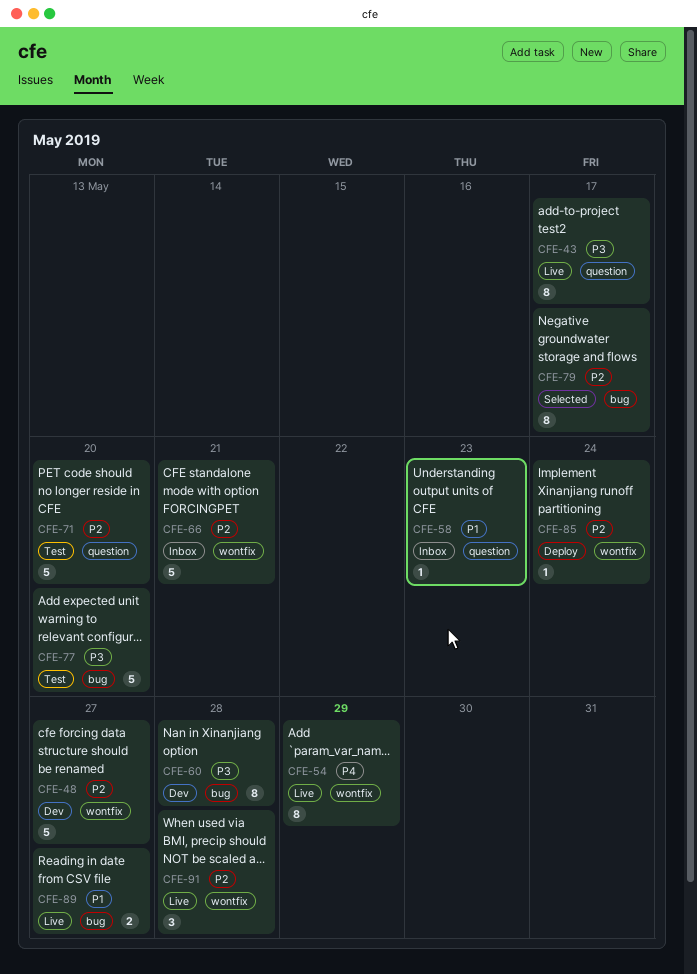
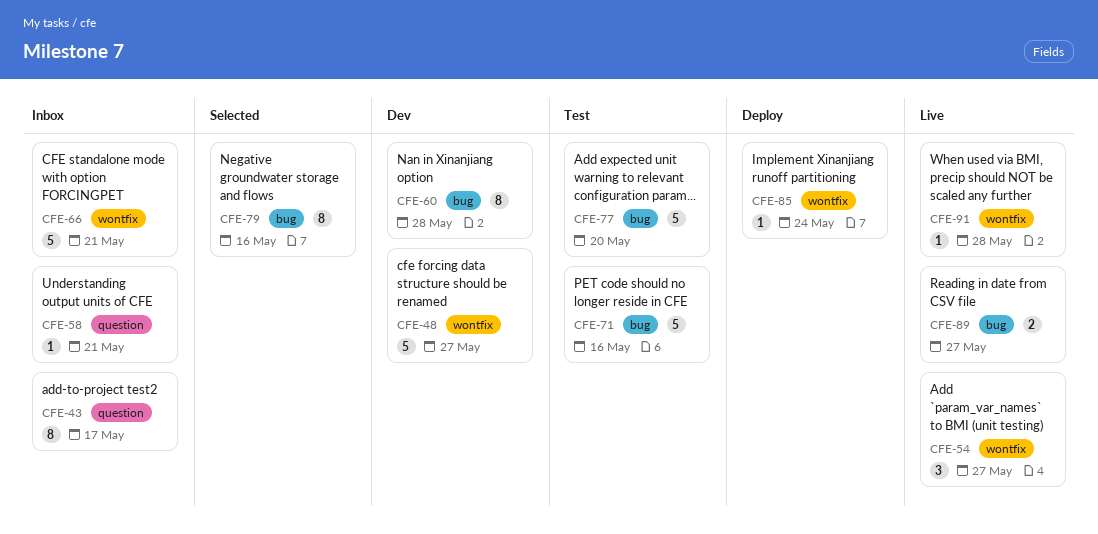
CFE-43, status: Live -> Inbox
CFE-54, estimate: 8 -> 3
CFE-54, due: May 29 -> May 27
CFE-58, due: May 23 -> May 21
CFE-71, label: question -> bug
CFE-71, due: May 20 -> May 16
CFE-79, due: May 17 -> May 16
CFE-91, estimate: 3 -> 1

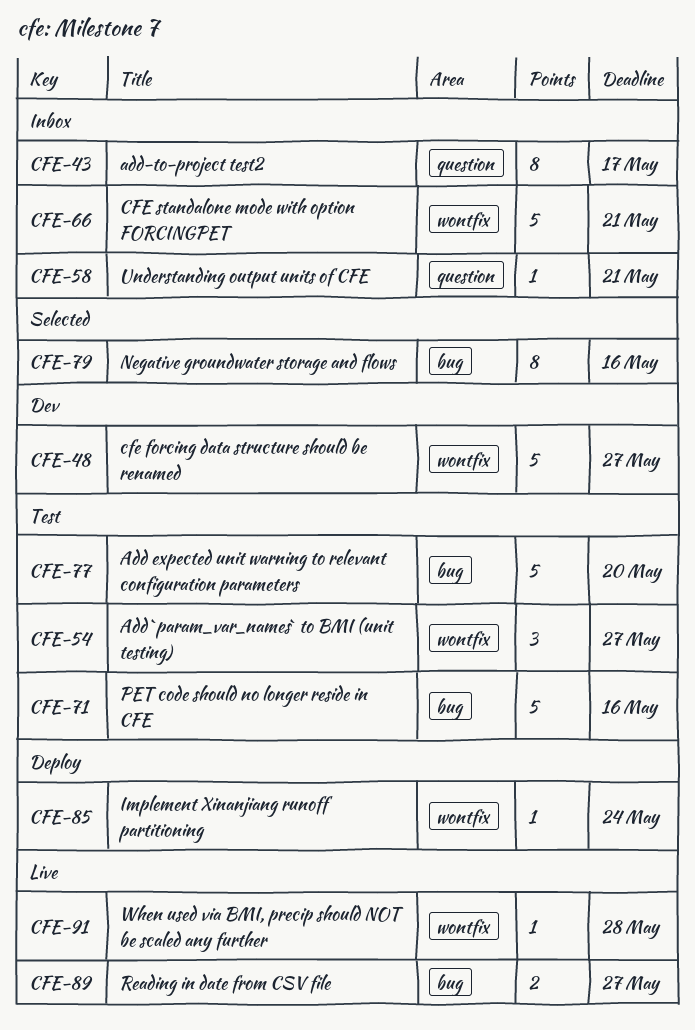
CFE-54, status: Live -> Test
CFE-60: present -> none

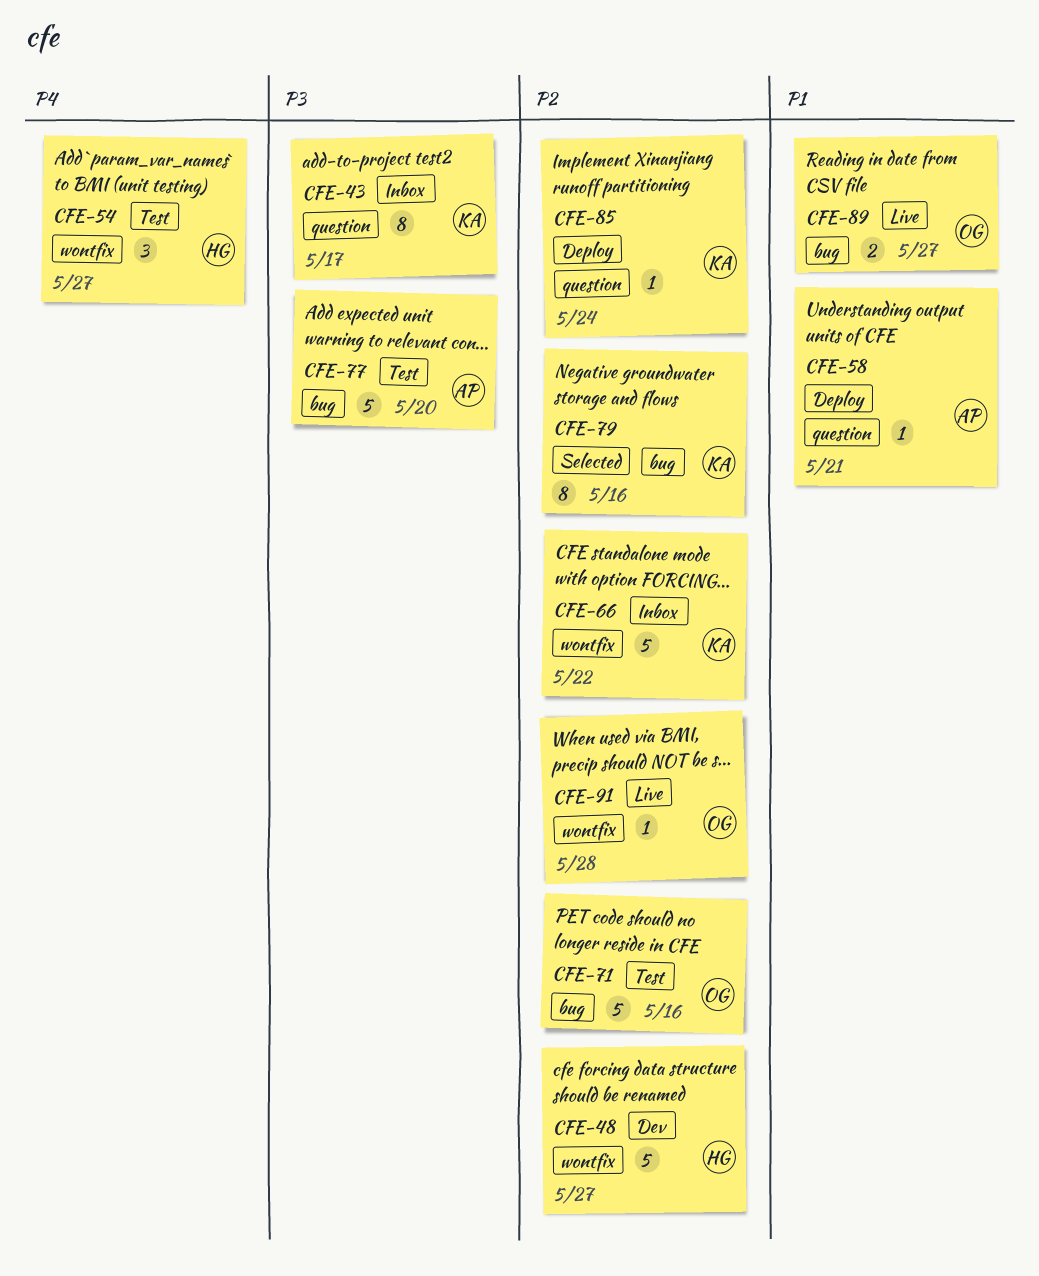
CFE-58, status: Inbox -> Deploy
CFE-66, due: May 21 -> May 22
CFE-85, label: wontfix -> question

